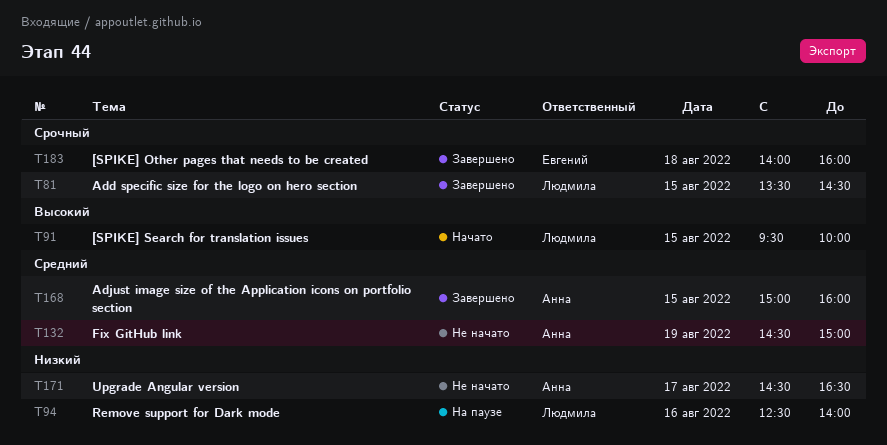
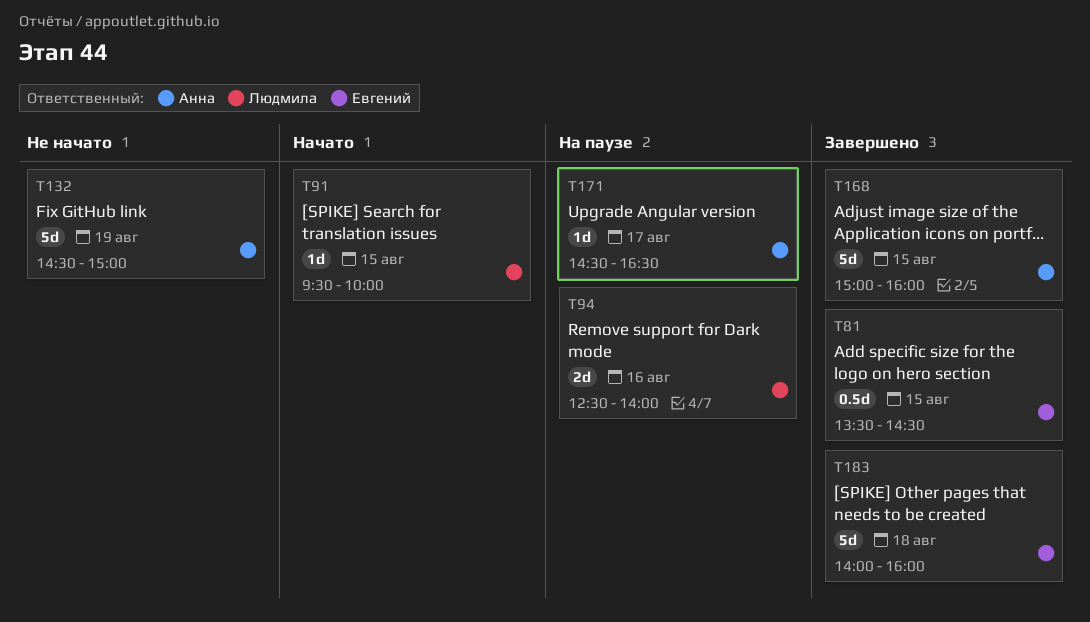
T81, owner: Людмила -> Евгений
T171, status: Не начато -> На паузе

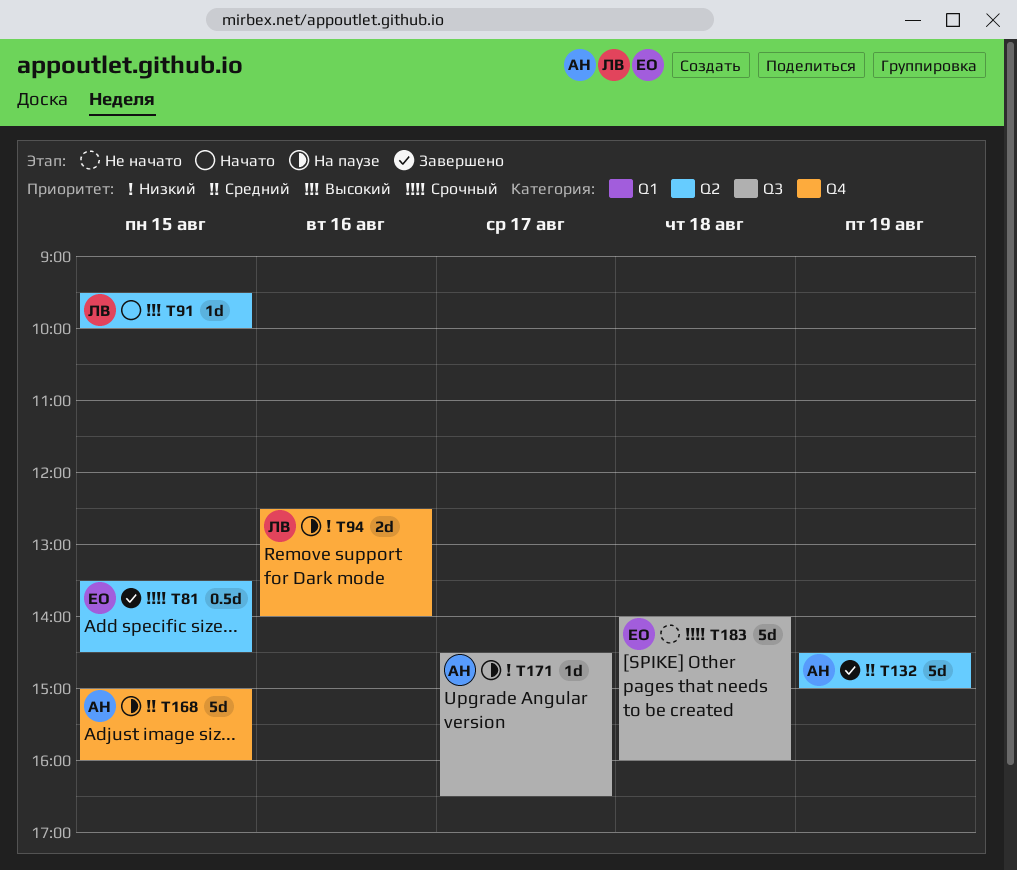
T132, status: Не начато -> Завершено
T168, status: Завершено -> На паузе
T183, status: Завершено -> Не начато

